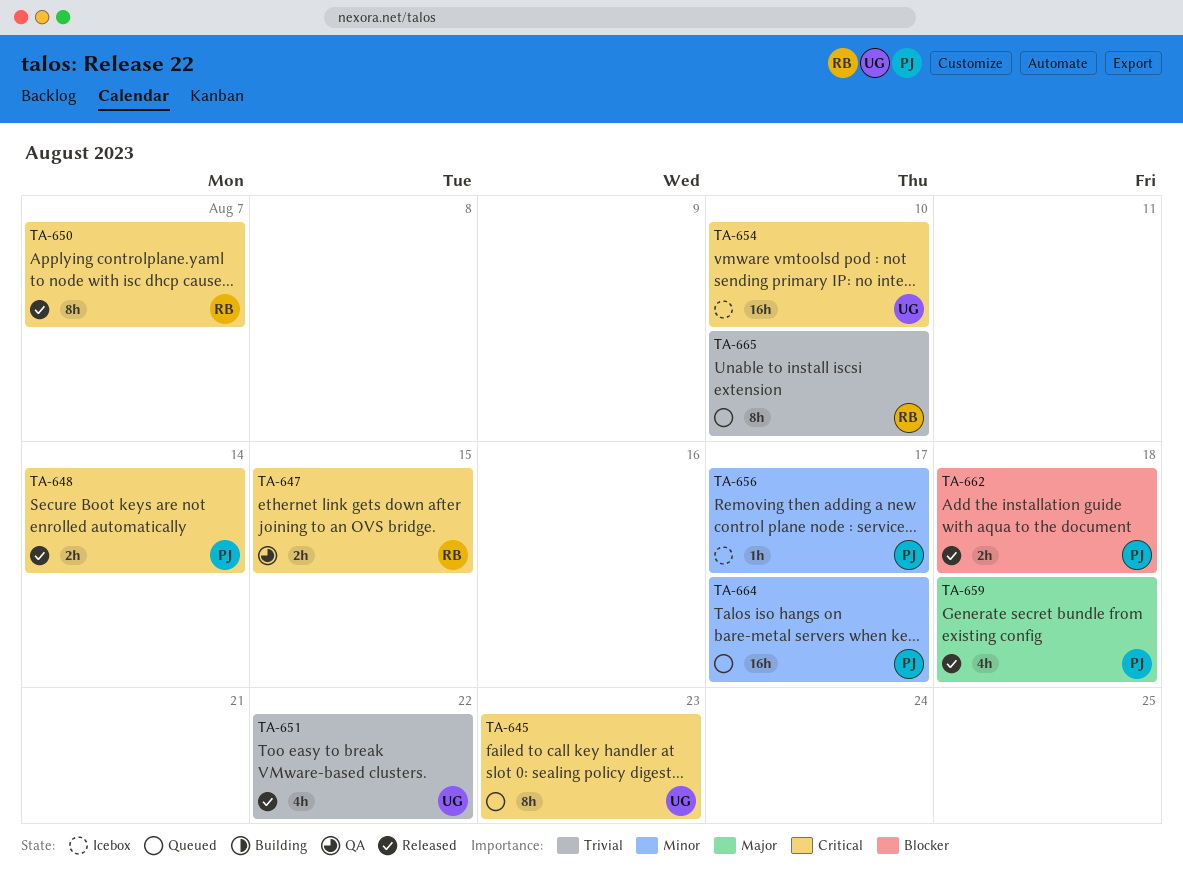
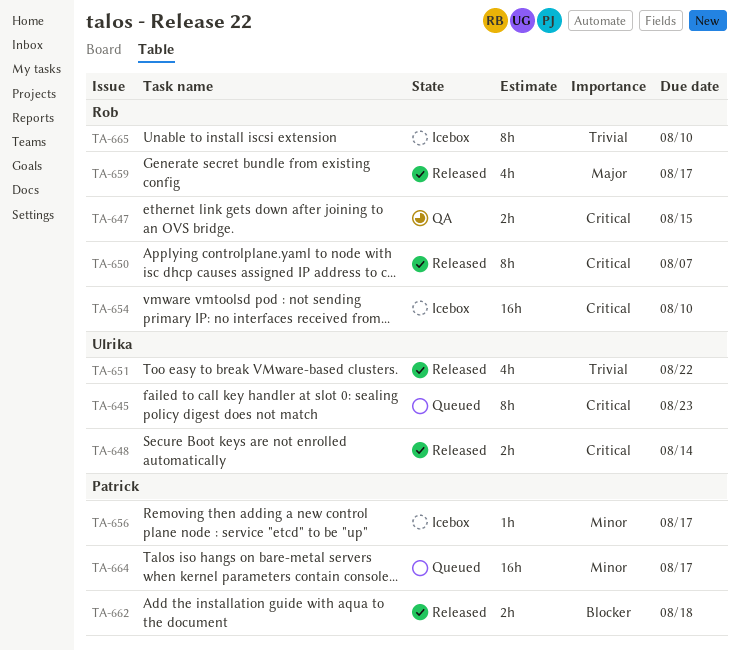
TA-648, owner: Patrick -> Ulrika
TA-654, owner: Ulrika -> Rob
TA-659, owner: Patrick -> Rob
TA-659, due: Aug 18 -> Aug 17
TA-665, status: Queued -> Icebox

